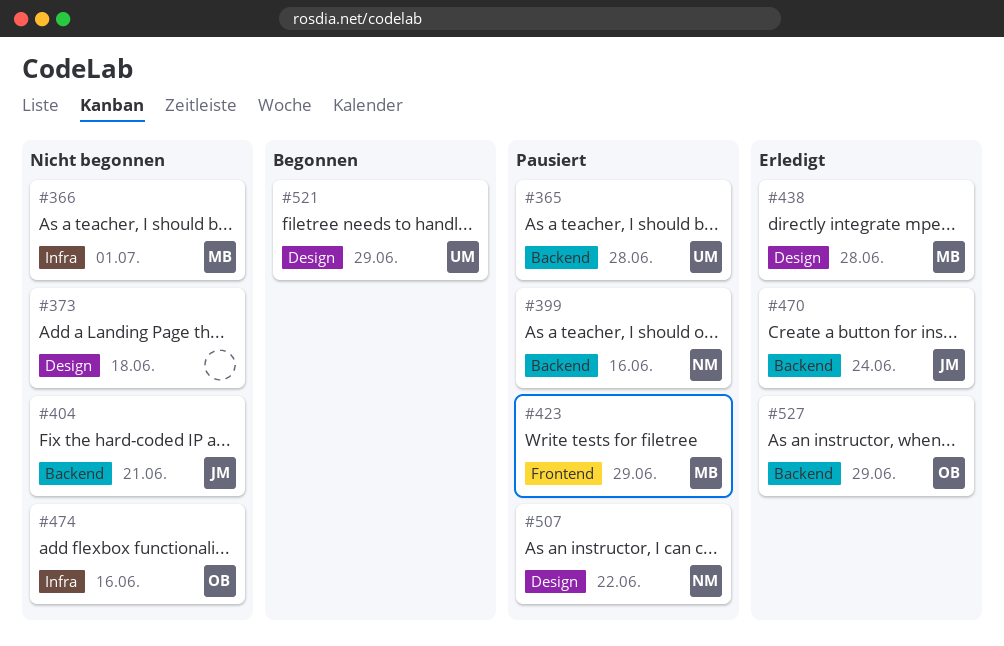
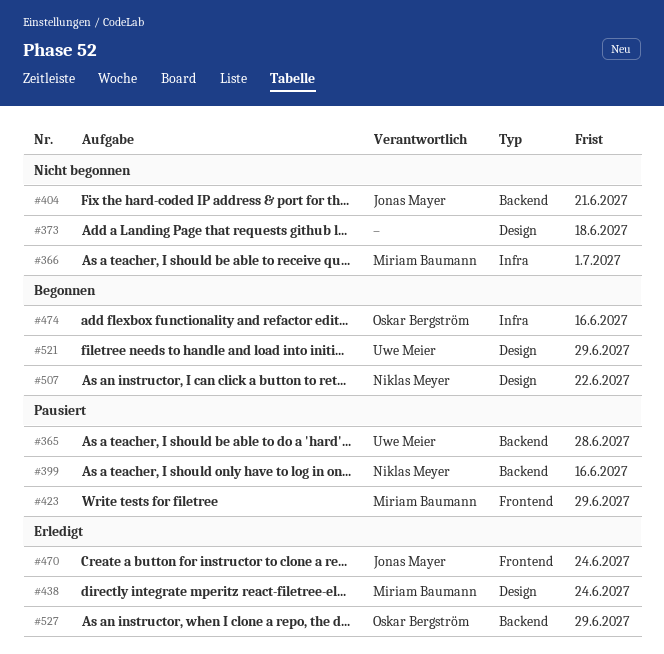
#438, due: Jun 28 -> Jun 24
#470, label: Backend -> Frontend
#474, status: Nicht begonnen -> Begonnen
#507, status: Pausiert -> Begonnen

